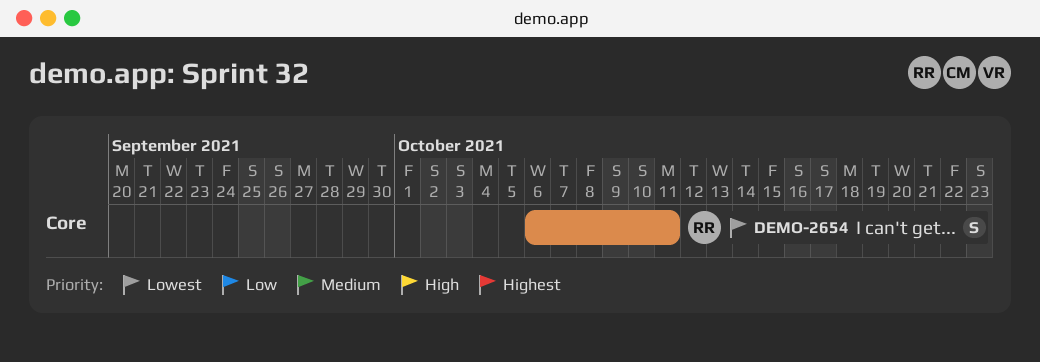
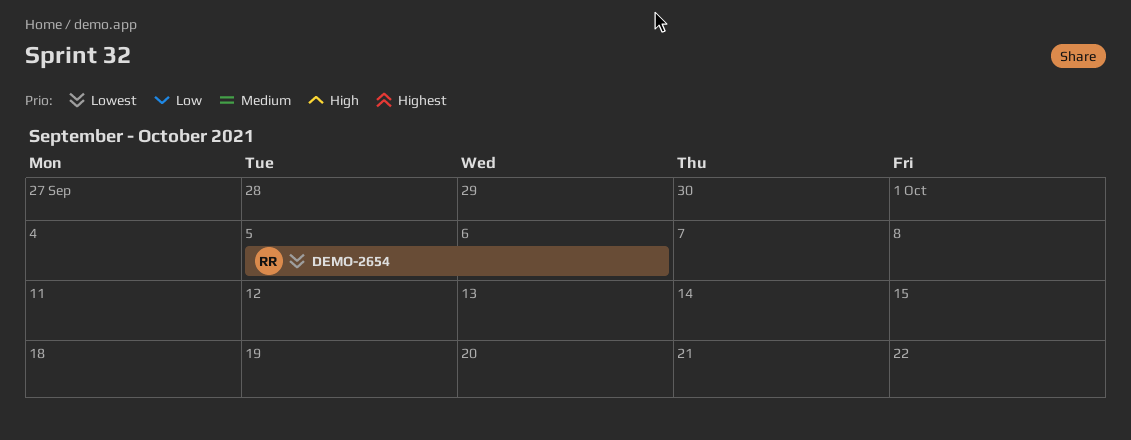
DEMO-2654, start: Oct 6 -> Oct 5
DEMO-2654, due: Oct 11 -> Oct 6

